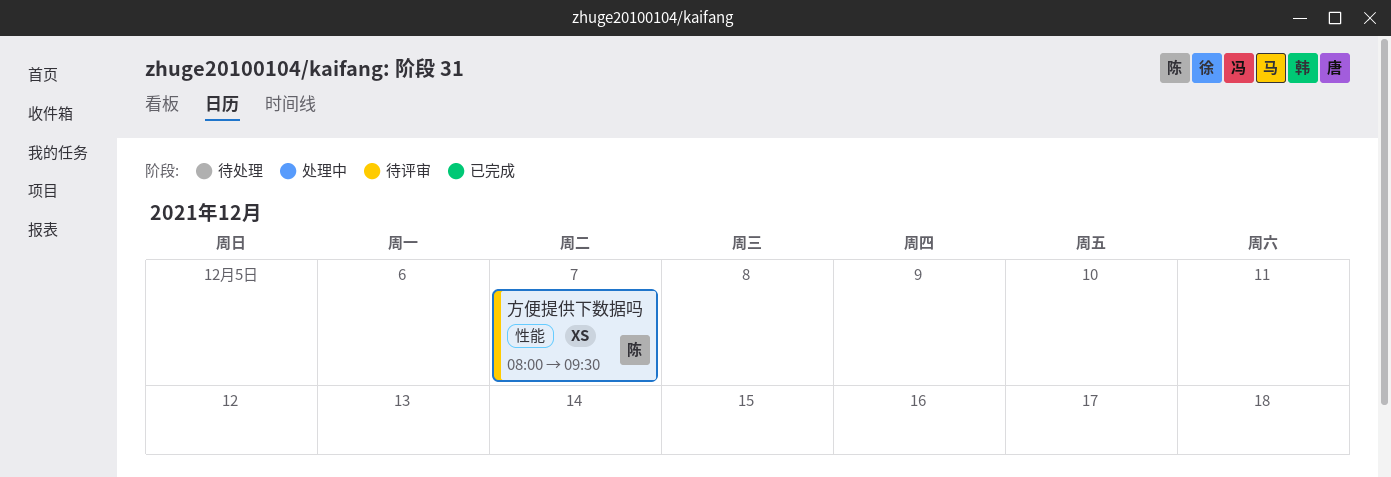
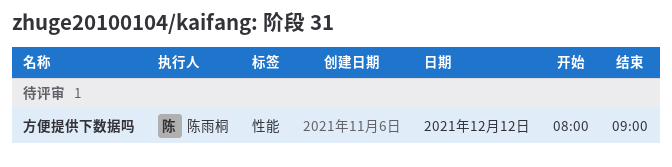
方便提供下数据吗, day: Dec 7 -> Dec 12
方便提供下数据吗, ends: 09:30 -> 09:00

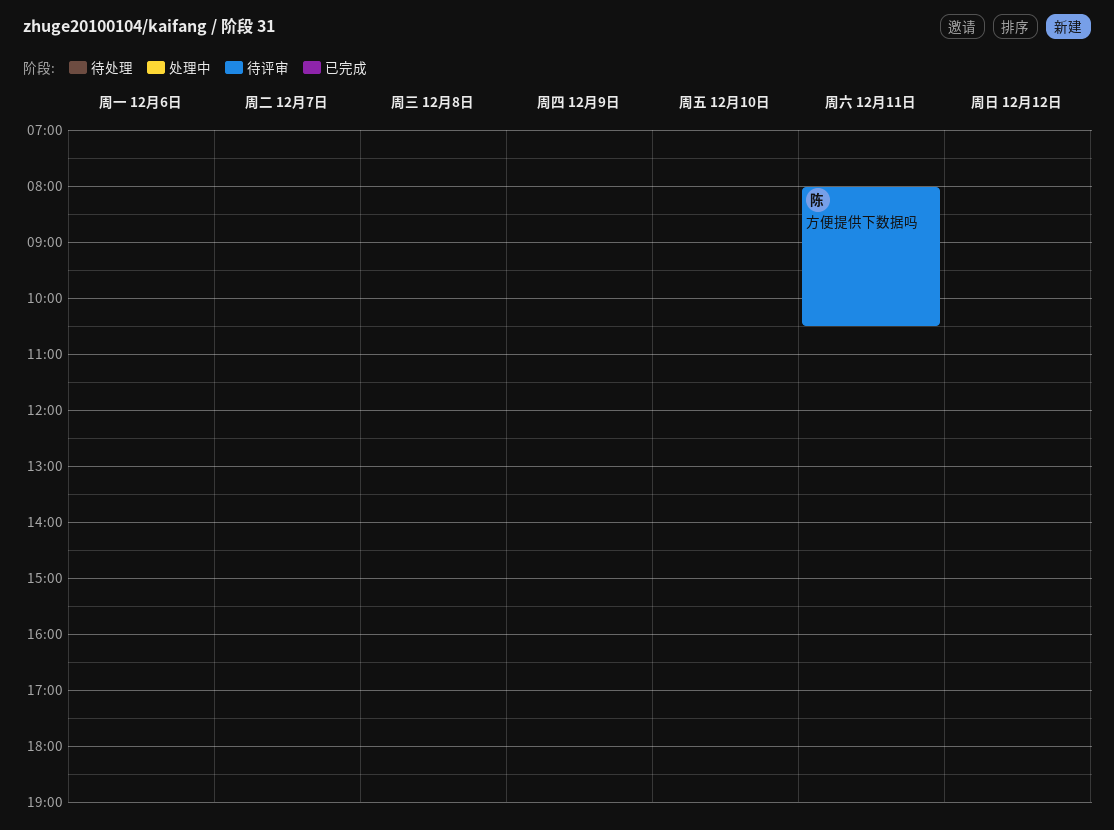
方便提供下数据吗, day: Dec 12 -> Dec 11
方便提供下数据吗, ends: 09:00 -> 10:30

